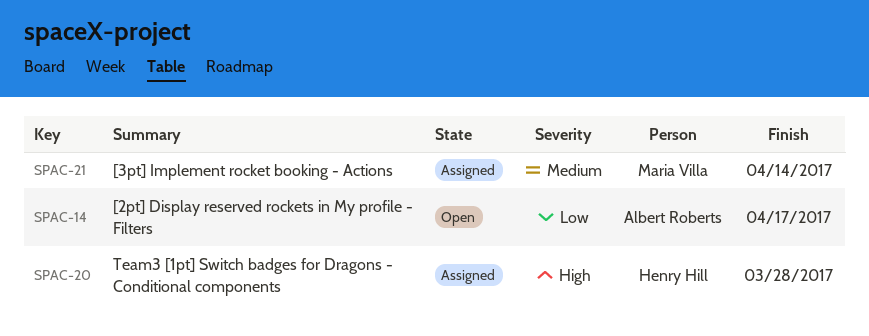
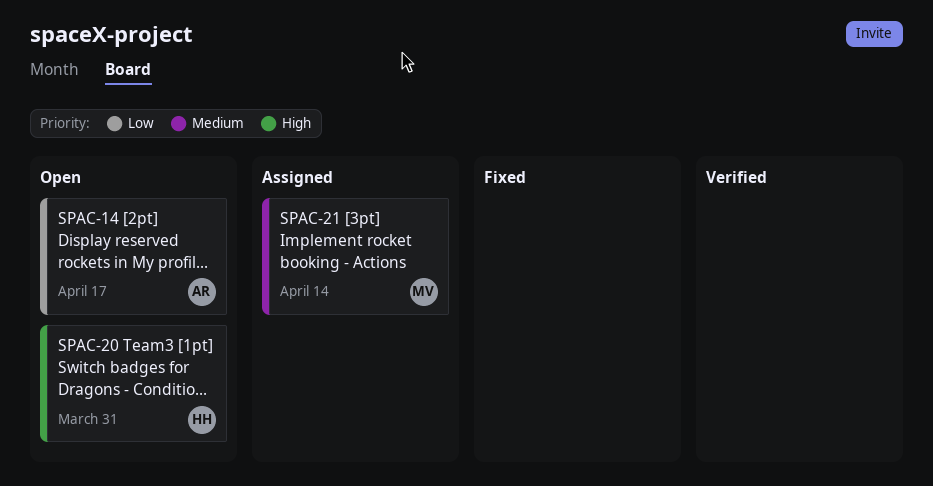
SPAC-20, status: Assigned -> Open
SPAC-20, due: Mar 28 -> Mar 31

